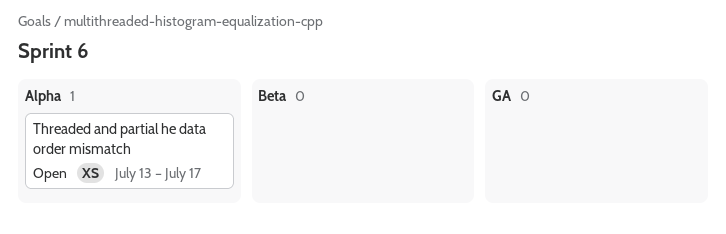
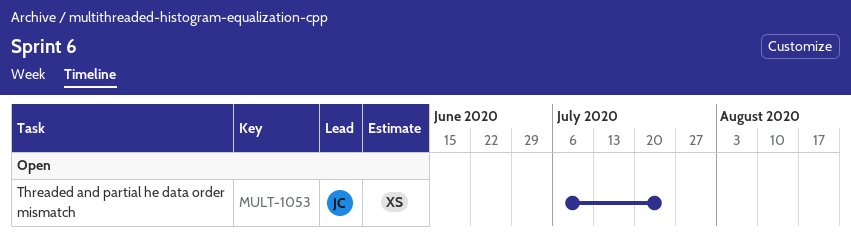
Threaded and partial he data order mismatch, start: Jul 13 -> Jul 6
Threaded and partial he data order mismatch, due: Jul 17 -> Jul 24

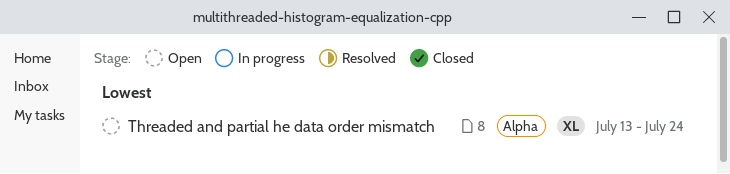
Threaded and partial he data order mismatch, estimate: XS -> XL
Threaded and partial he data order mismatch, start: Jul 6 -> Jul 13

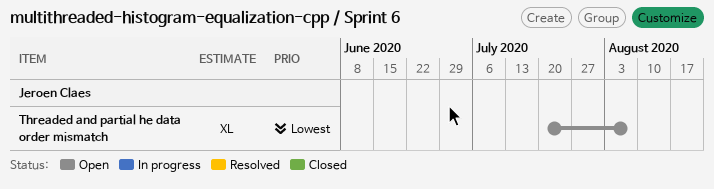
Threaded and partial he data order mismatch, start: Jul 13 -> Jul 20
Threaded and partial he data order mismatch, due: Jul 24 -> Aug 7

